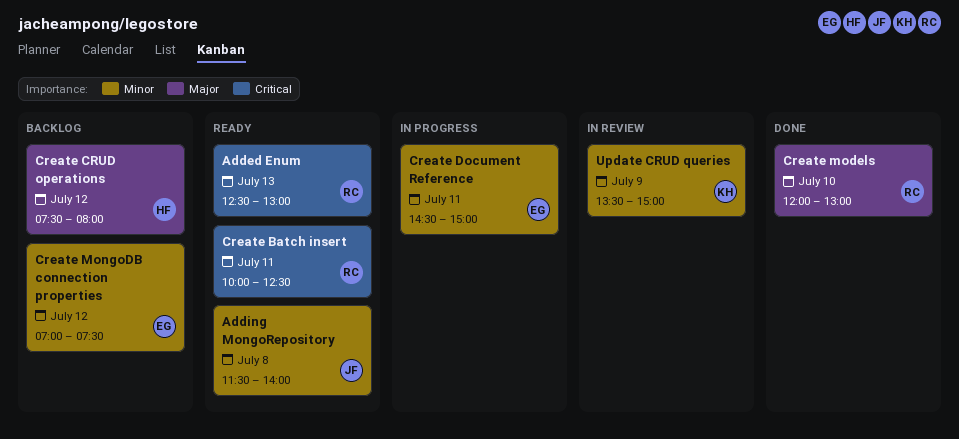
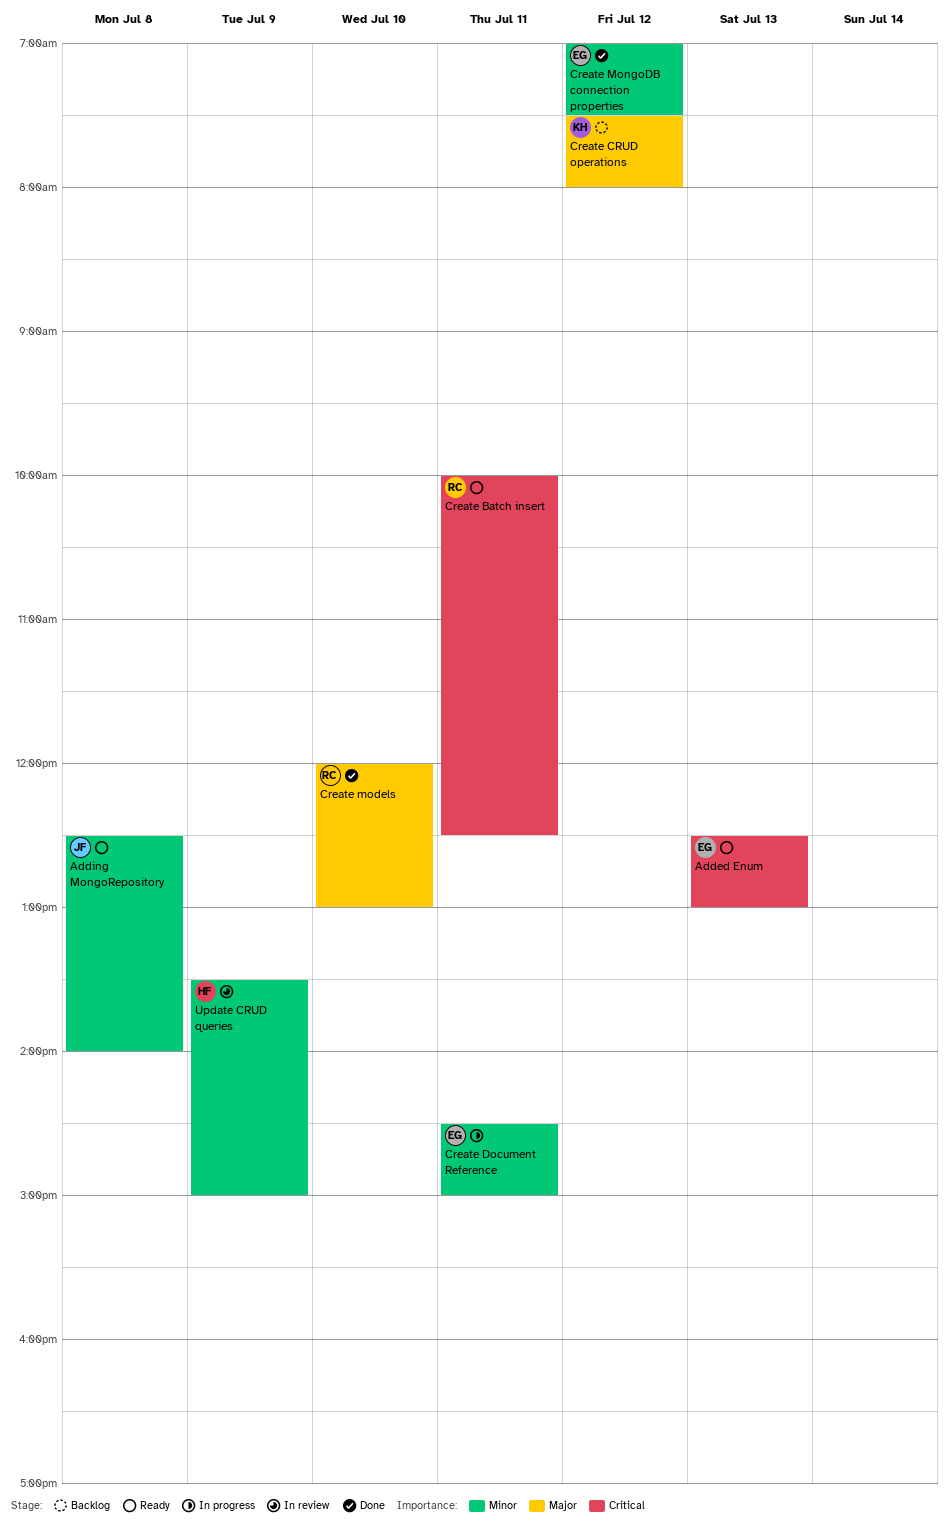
Added Enum, owner: RC -> EG
Adding MongoRepository, begins: 11:30 -> 12:30
Create CRUD operations, owner: HF -> KH
Create MongoDB connection properties, status: Backlog -> Done
Update CRUD queries, owner: KH -> HF

